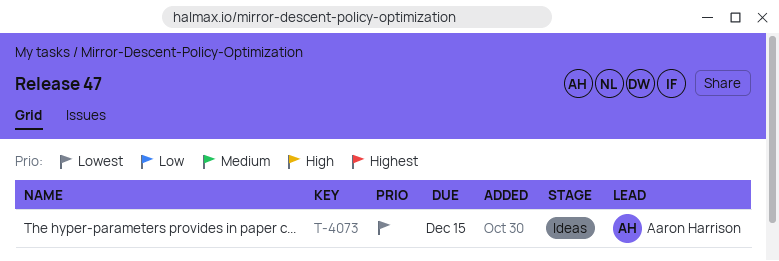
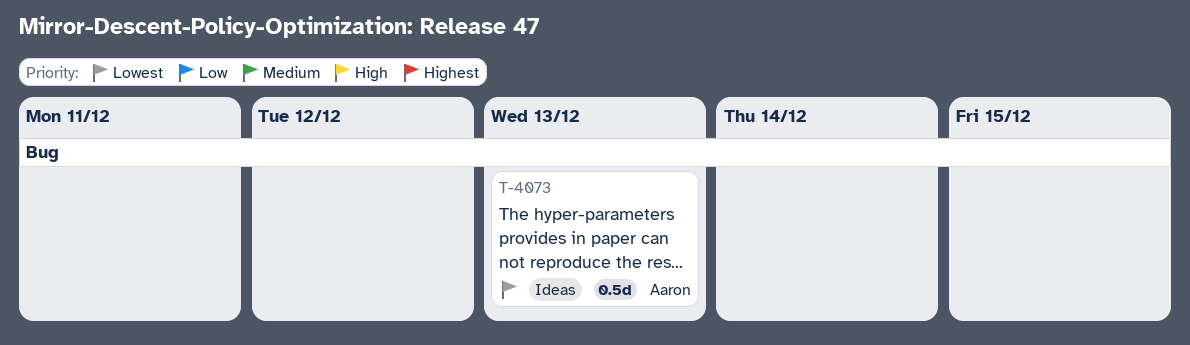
T-4073, due: Dec 15 -> Dec 13

